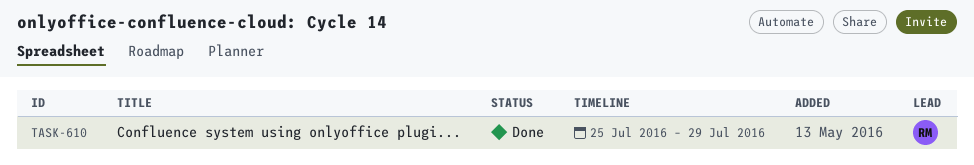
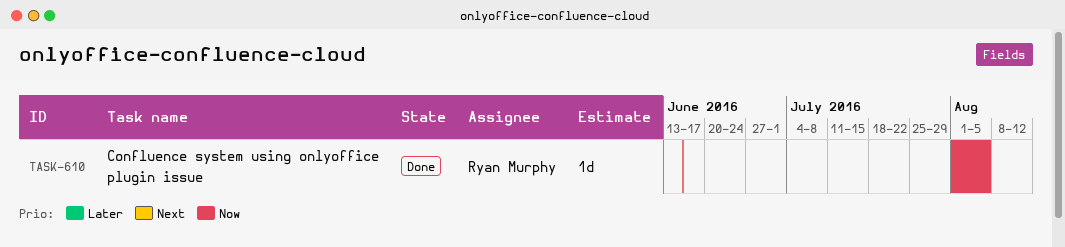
TASK-610, start: Jul 25 -> Aug 1
TASK-610, due: Jul 29 -> Aug 5

